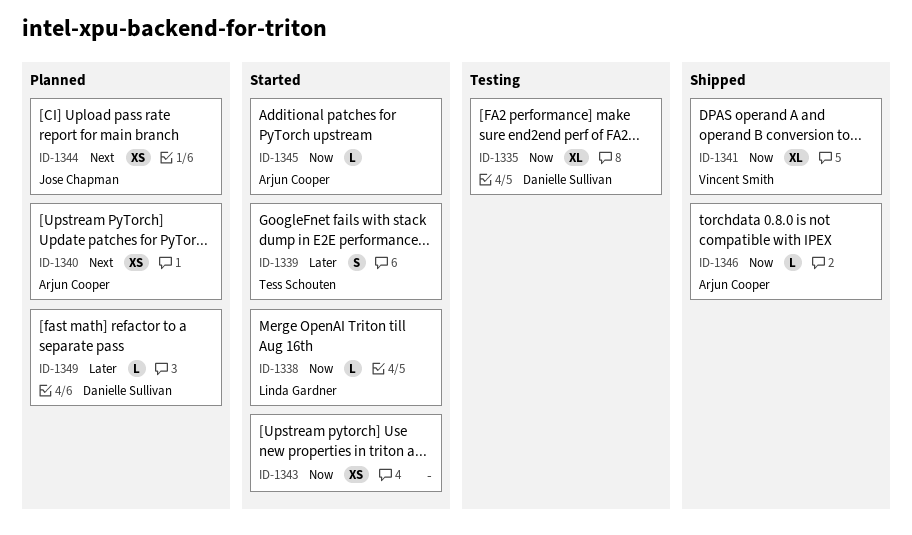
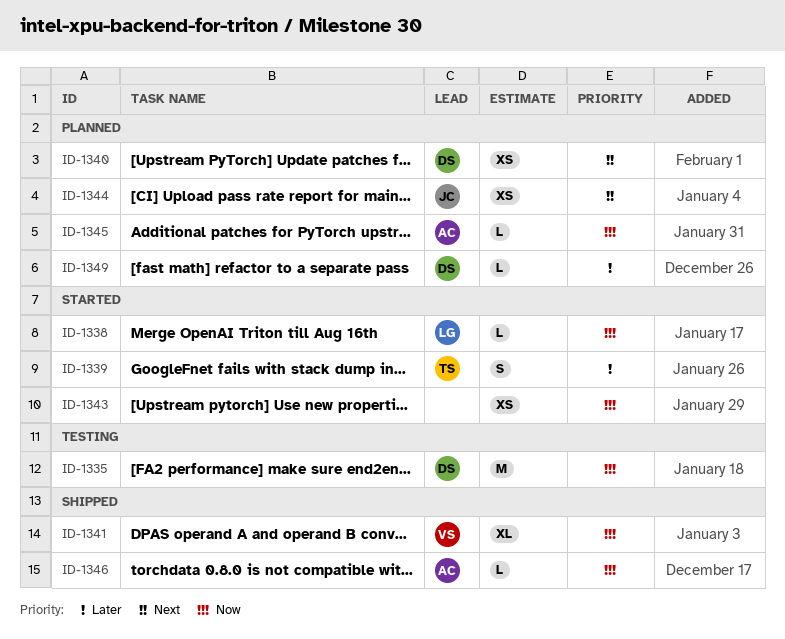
ID-1335, estimate: XL -> M
ID-1340, owner: Arjun Cooper -> Danielle Sullivan
ID-1345, status: Started -> Planned

